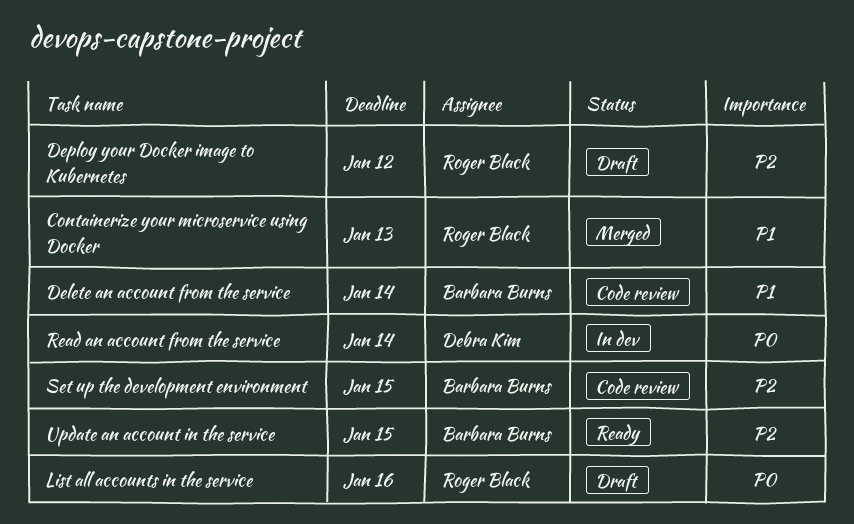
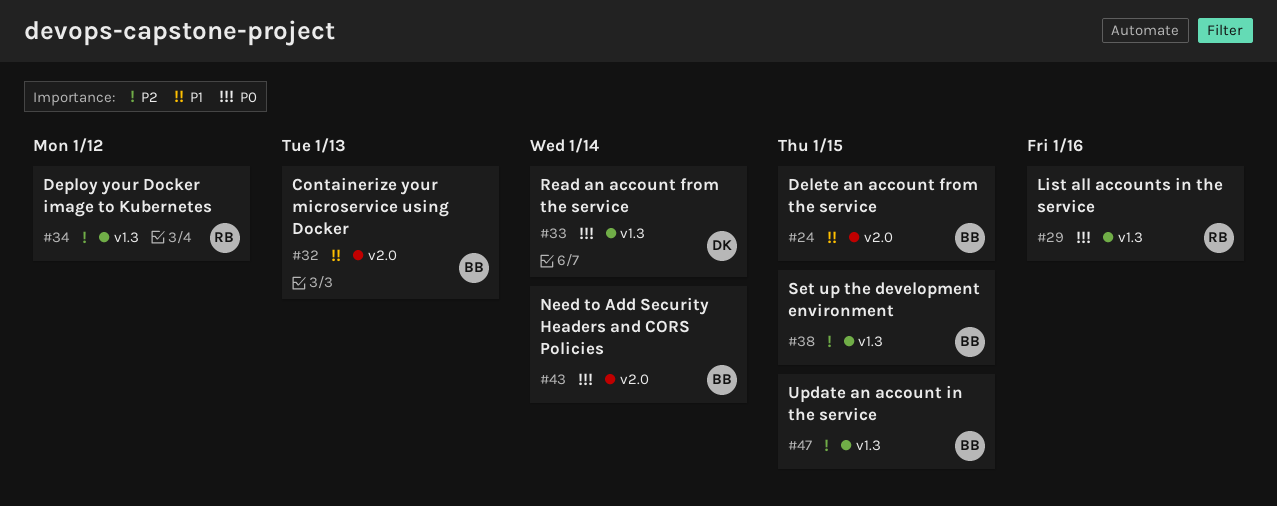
Containerize your microservice using Docker, owner: Roger Black -> Barbara Burns
Delete an account from the service, due: Jan 14 -> Jan 15
Need to Add Security Headers and CORS Policies: none -> present

